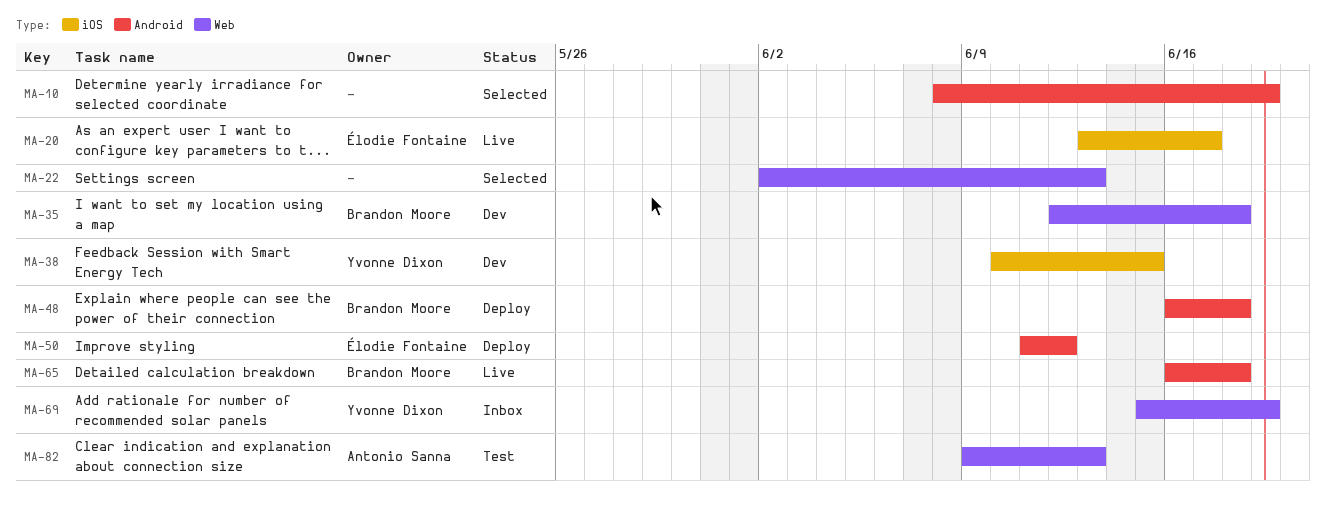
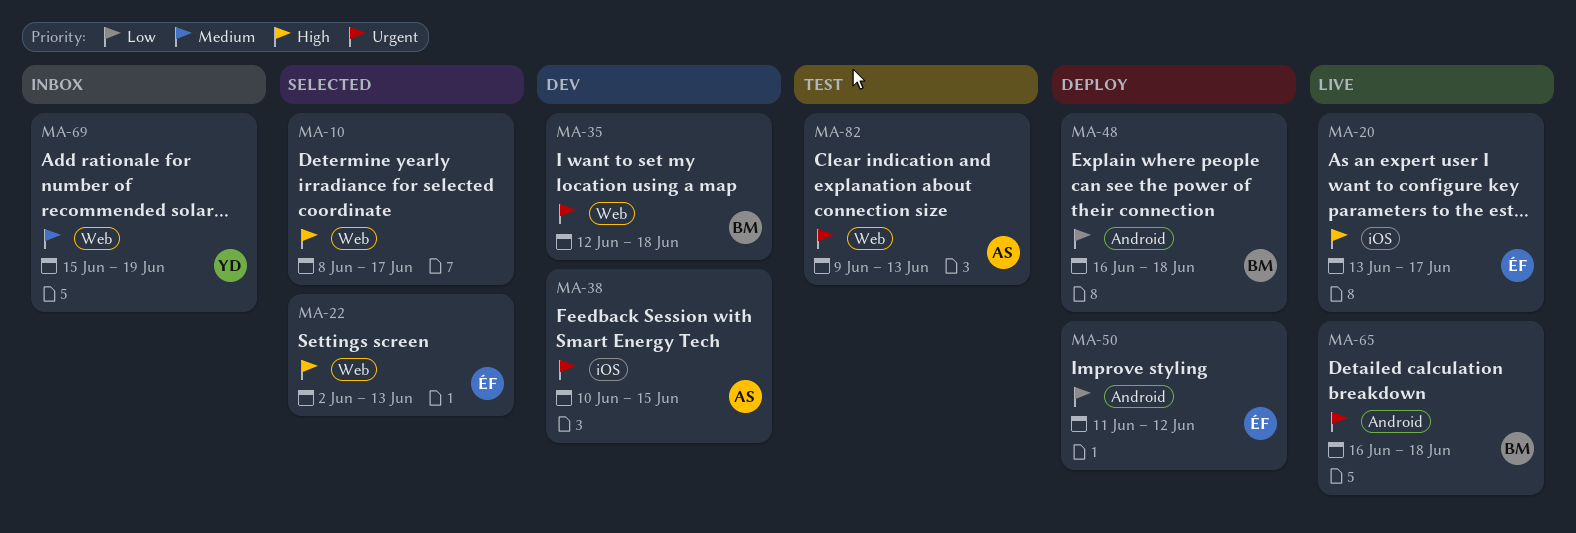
MA-10, label: Android -> Web
MA-10, due: Jun 19 -> Jun 17
MA-22, owner: none -> Élodie Fontaine
MA-38, owner: Yvonne Dixon -> Antonio Sanna

